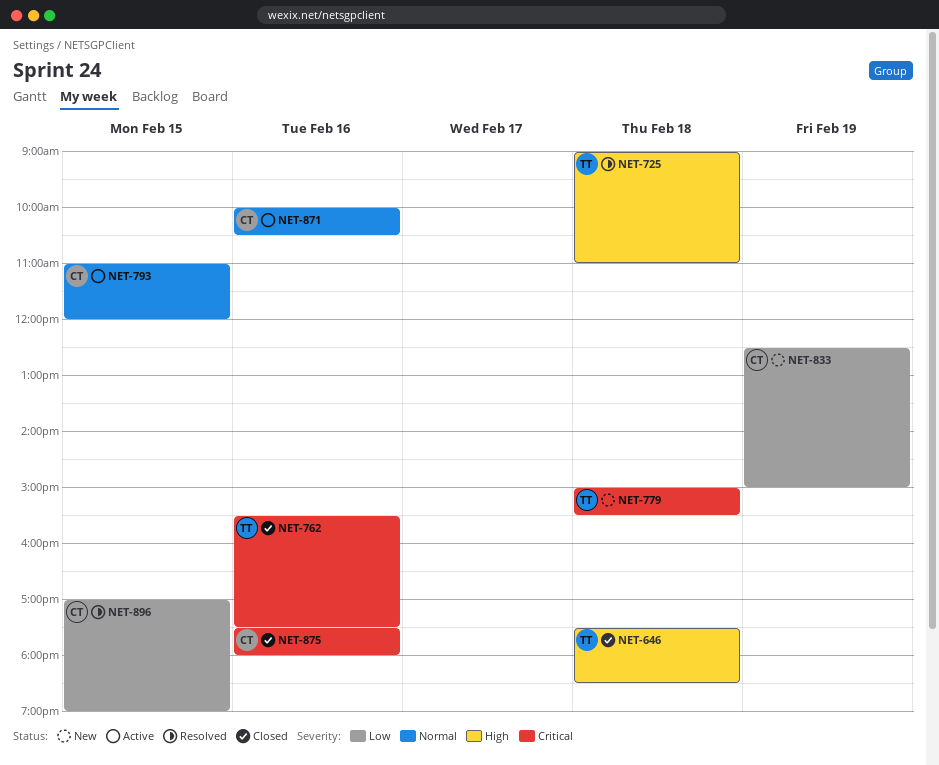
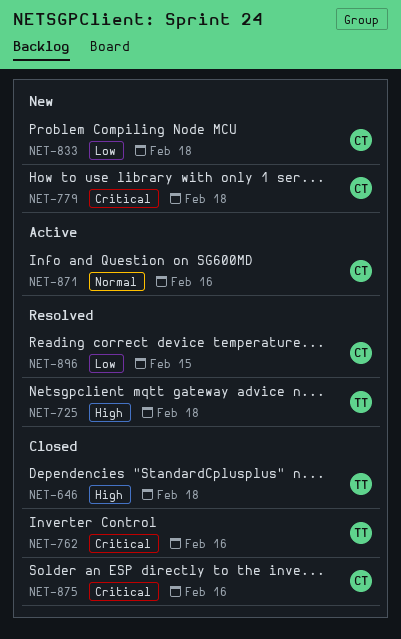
NET-779, owner: TT -> CT
NET-793: present -> none
NET-833, day: Feb 19 -> Feb 18

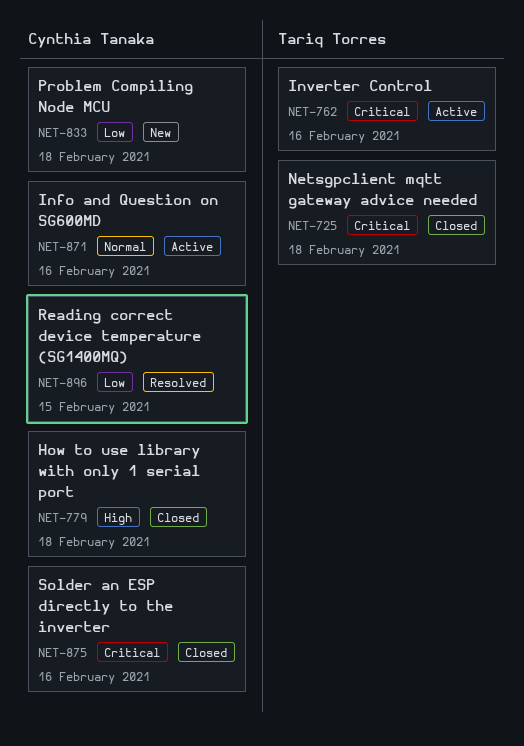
NET-646: present -> none
NET-725, status: Resolved -> Closed
NET-725, priority: High -> Critical
NET-762, status: Closed -> Active
NET-779, status: New -> Closed
NET-779, priority: Critical -> High

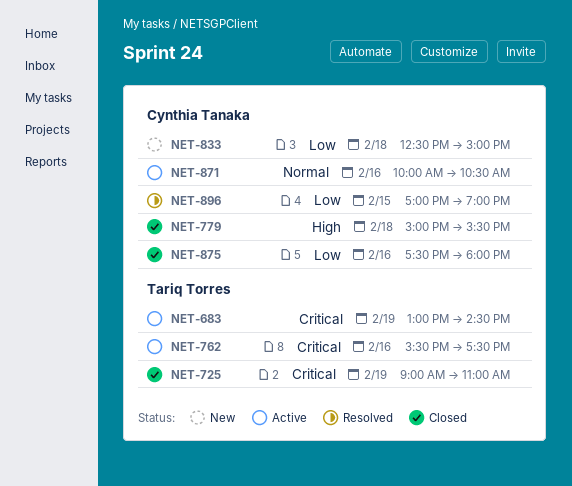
NET-683: none -> present
NET-725, day: Feb 18 -> Feb 19
NET-875, priority: Critical -> Low

